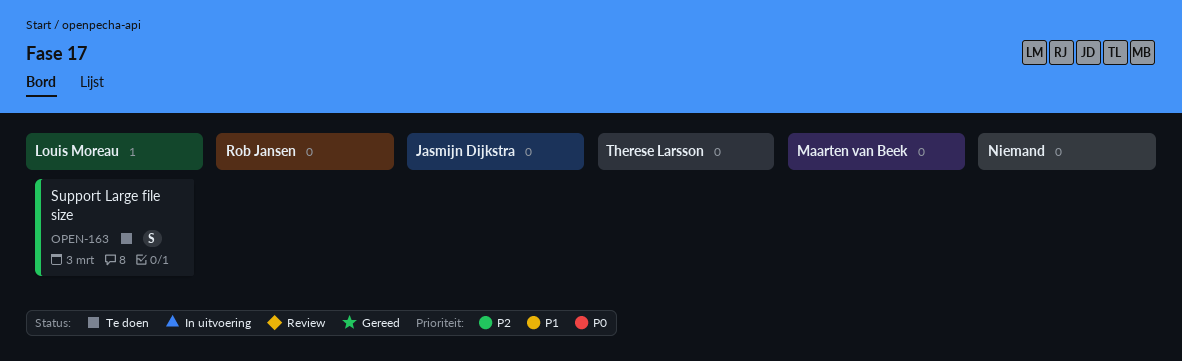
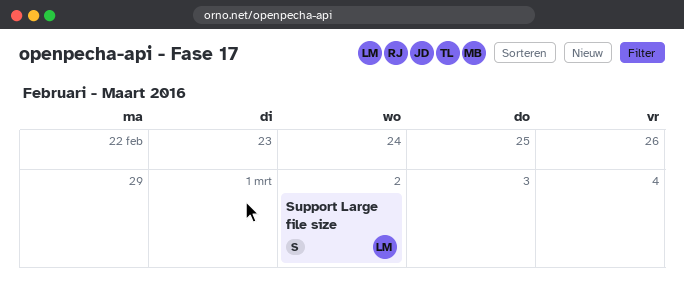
Support Large file size, due: Mar 3 -> Mar 2

